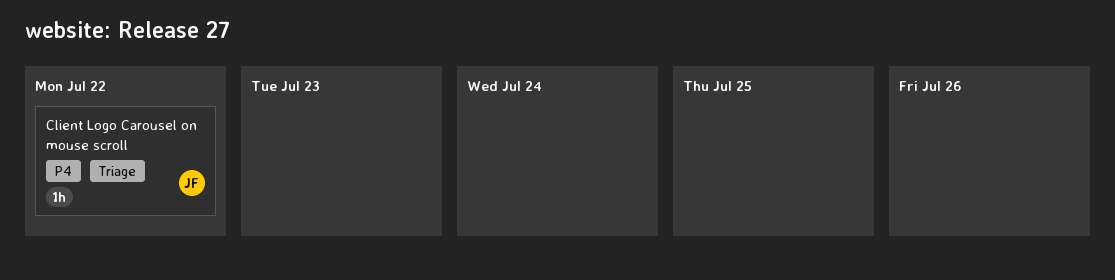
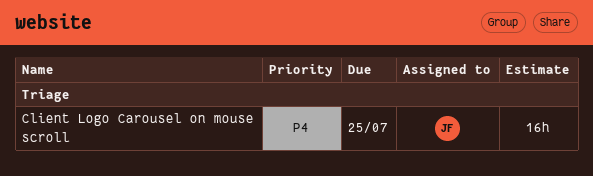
Client Logo Carousel on mouse scroll, estimate: 1h -> 16h
Client Logo Carousel on mouse scroll, due: Jul 22 -> Jul 25

